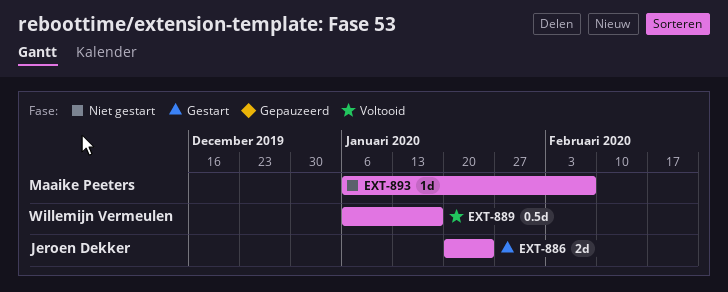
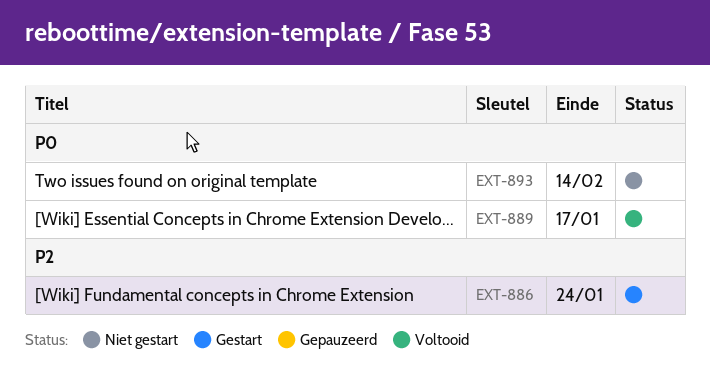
EXT-893, due: Feb 7 -> Feb 14

